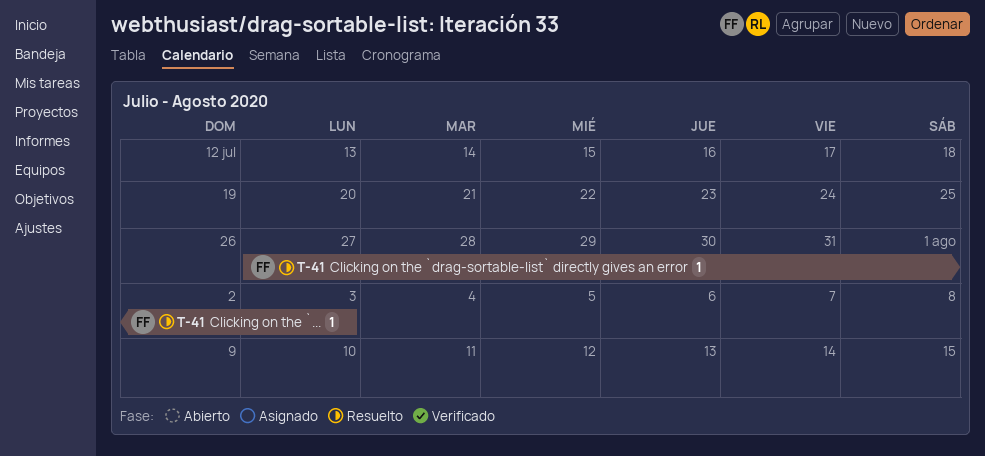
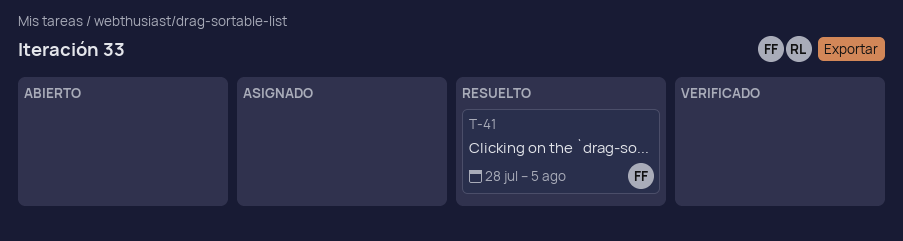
T-41, start: Jul 27 -> Jul 28
T-41, due: Aug 3 -> Aug 5

